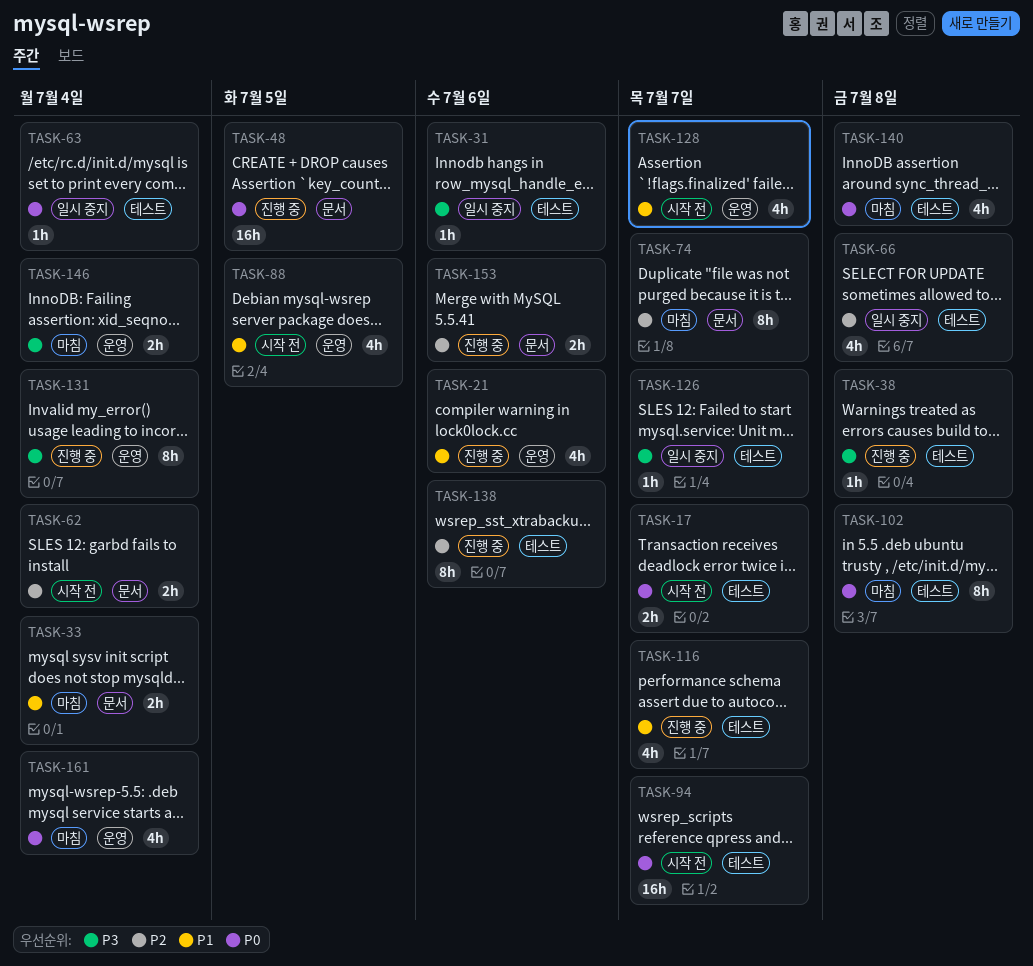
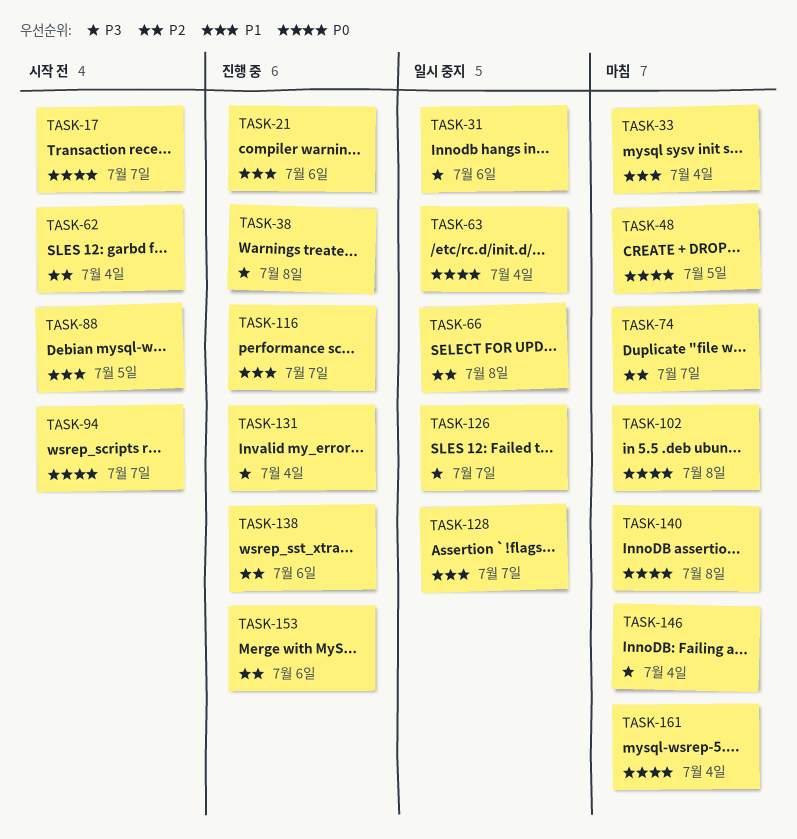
TASK-48, status: 진행 중 -> 마침
TASK-128, status: 시작 전 -> 일시 중지

